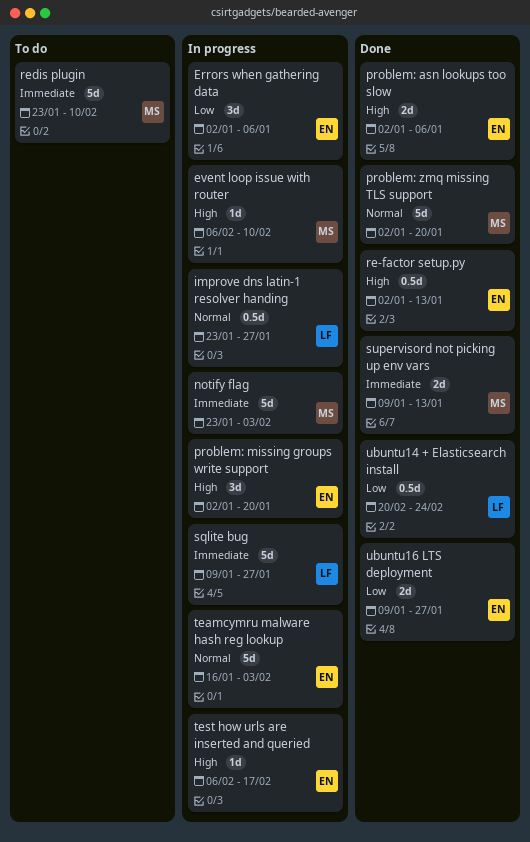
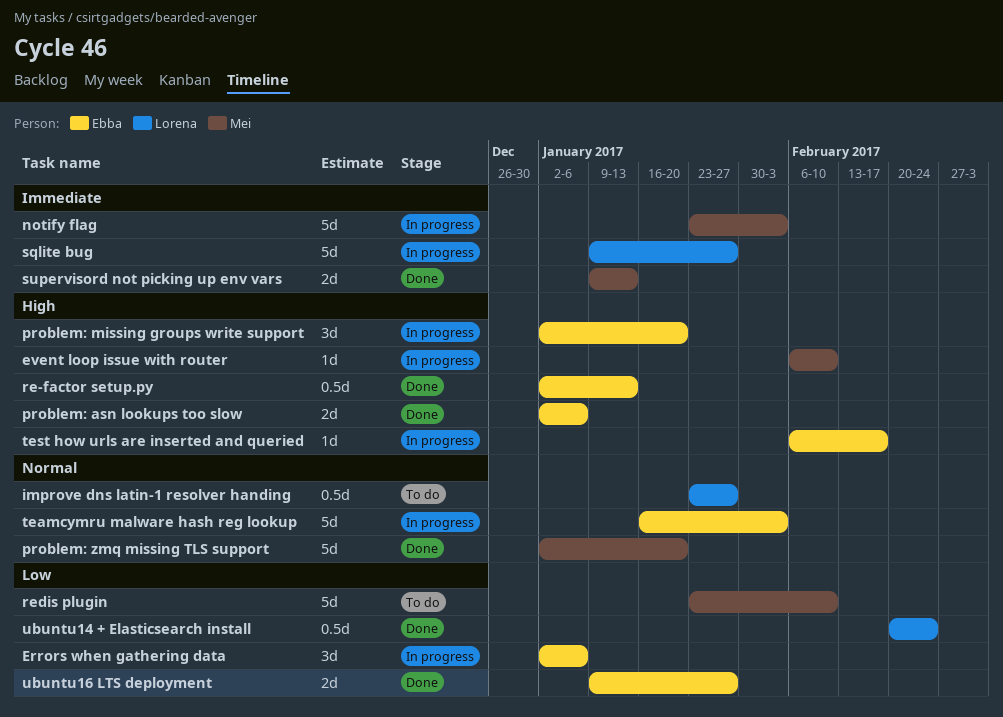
improve dns latin-1 resolver handing, status: In progress -> To do
redis plugin, priority: Immediate -> Low

